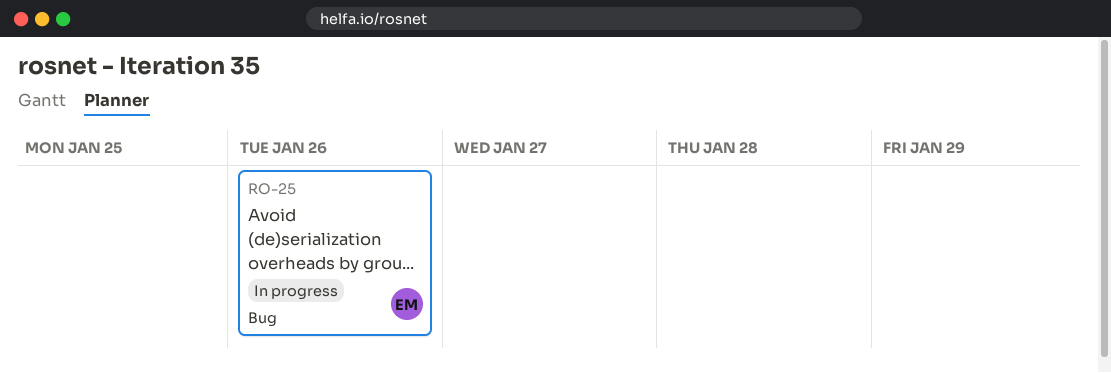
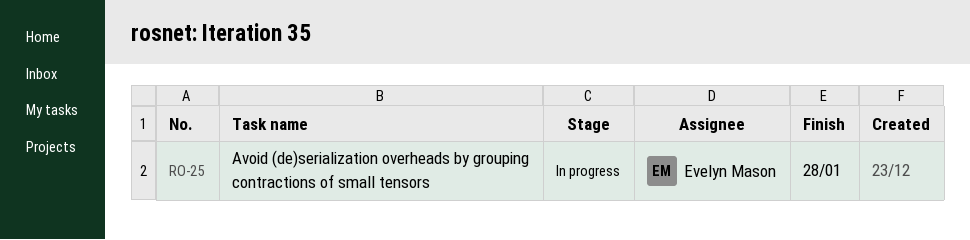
RO-25, due: Jan 26 -> Jan 28

